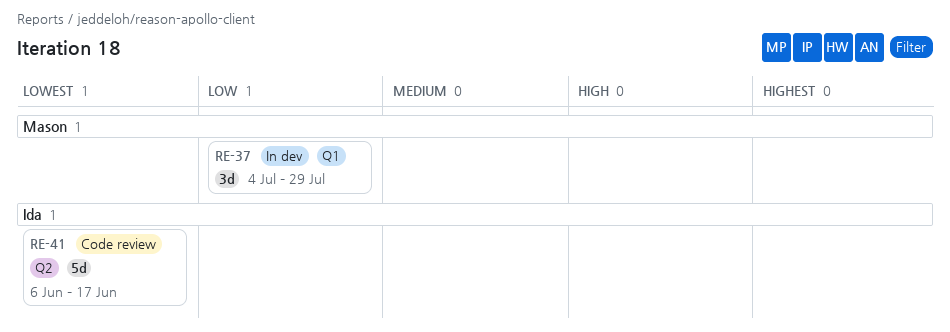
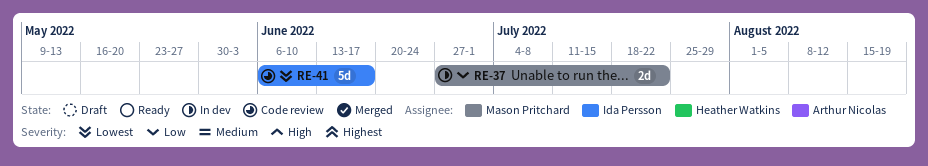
RE-37, estimate: 3d -> 2d
RE-37, start: Jul 4 -> Jun 27
RE-37, due: Jul 29 -> Jul 22

